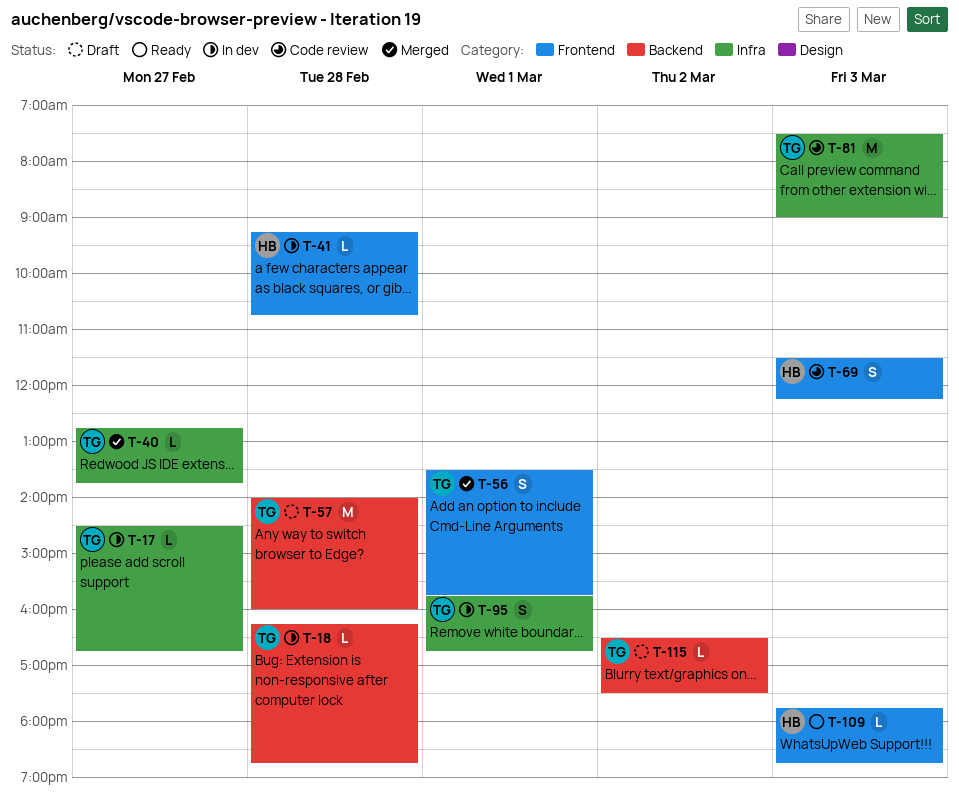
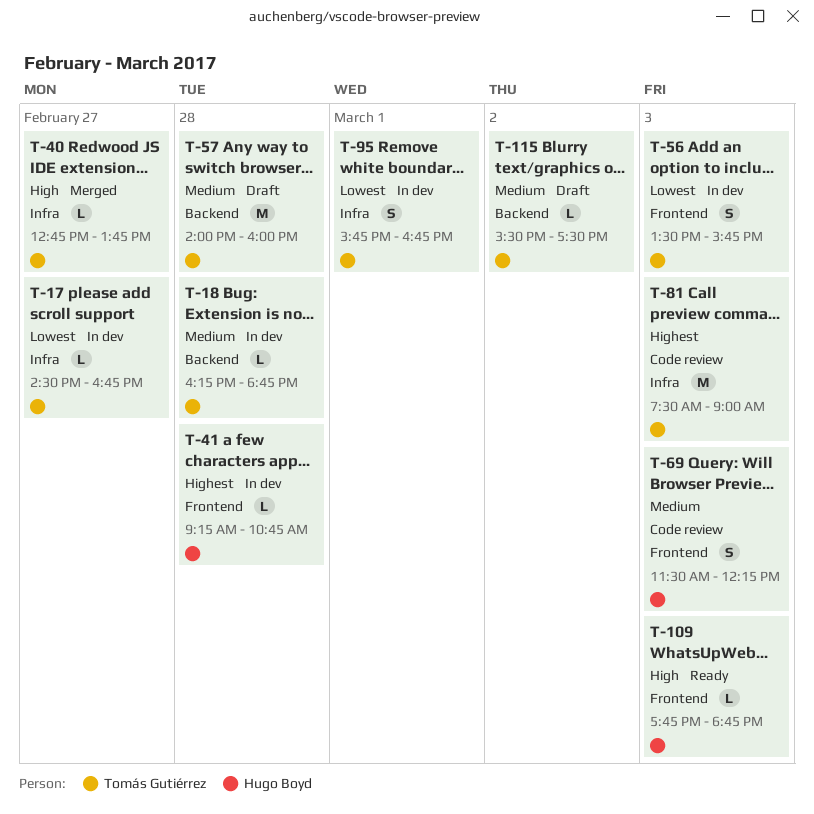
T-56, status: Merged -> In dev
T-56, day: Mar 1 -> Mar 3
T-115, begins: 16:30 -> 15:30

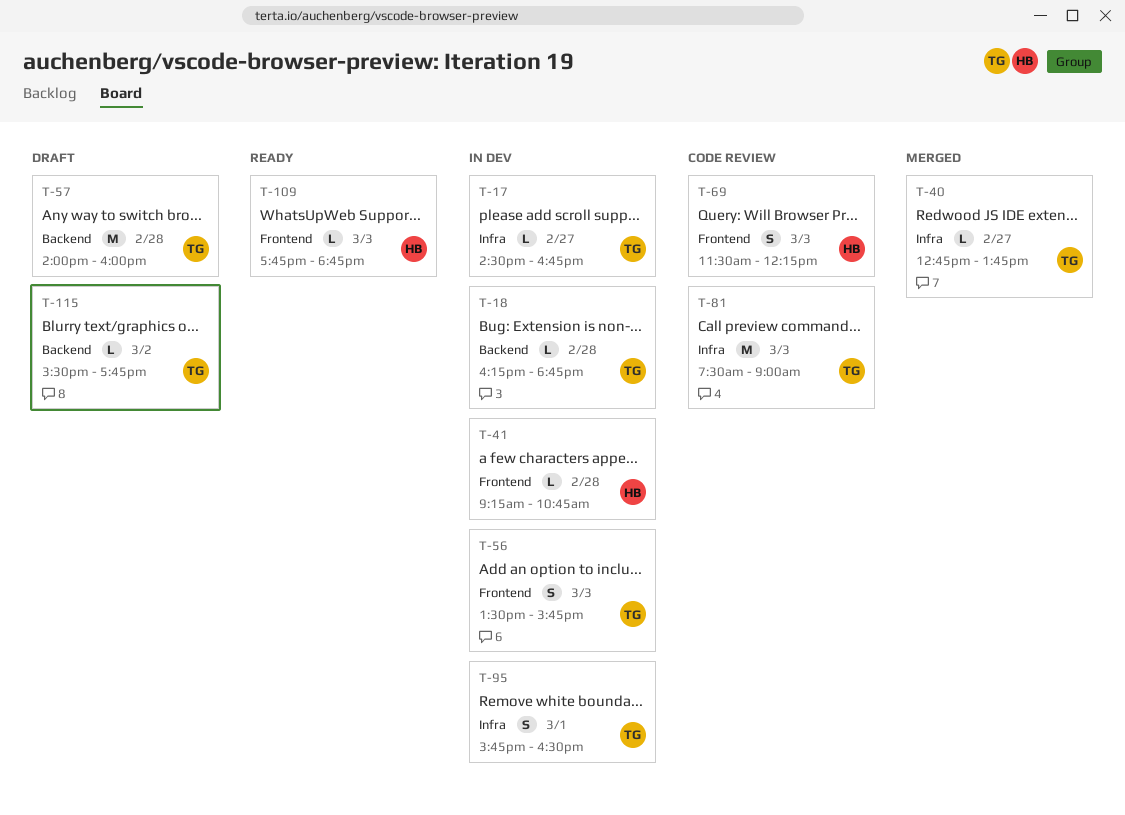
T-95, ends: 16:45 -> 16:30
T-115, ends: 17:30 -> 17:45

